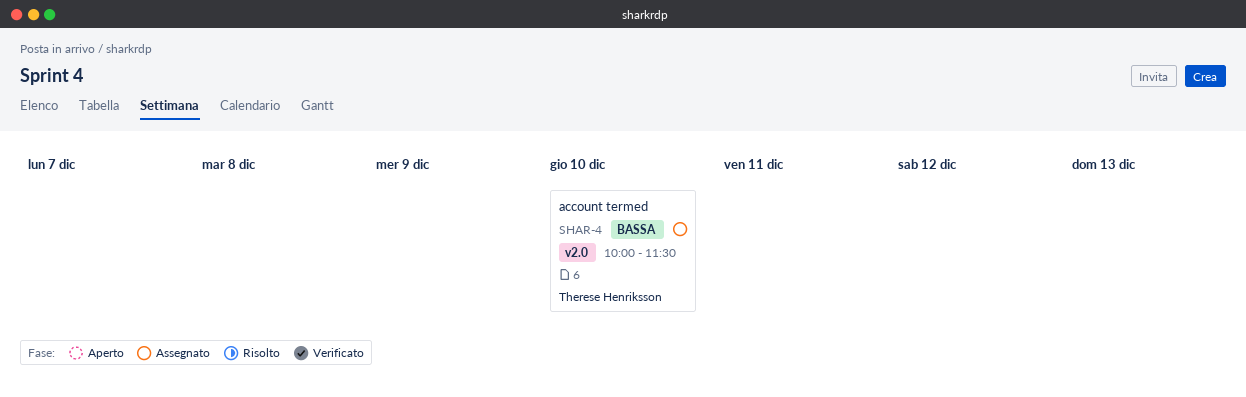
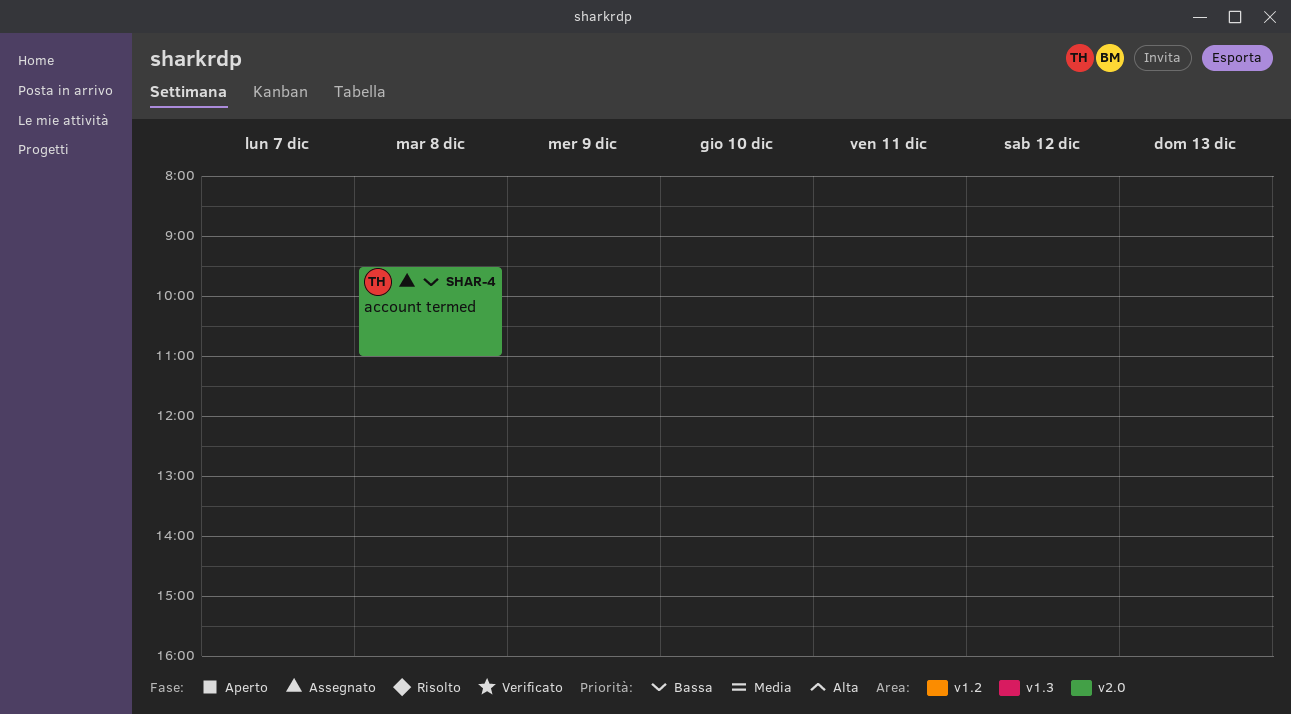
SHAR-4, day: Dec 10 -> Dec 8
SHAR-4, begins: 10:00 -> 09:30
SHAR-4, ends: 11:30 -> 11:00

